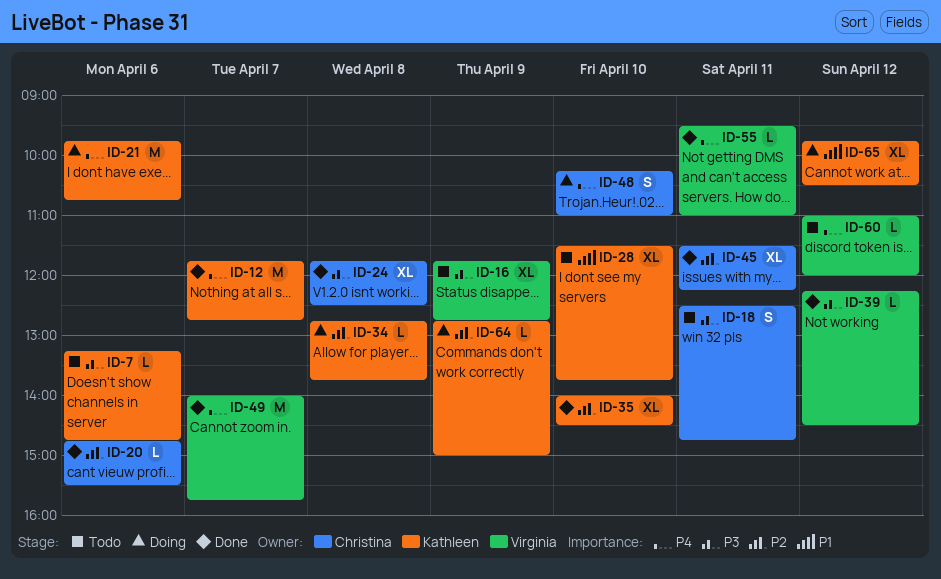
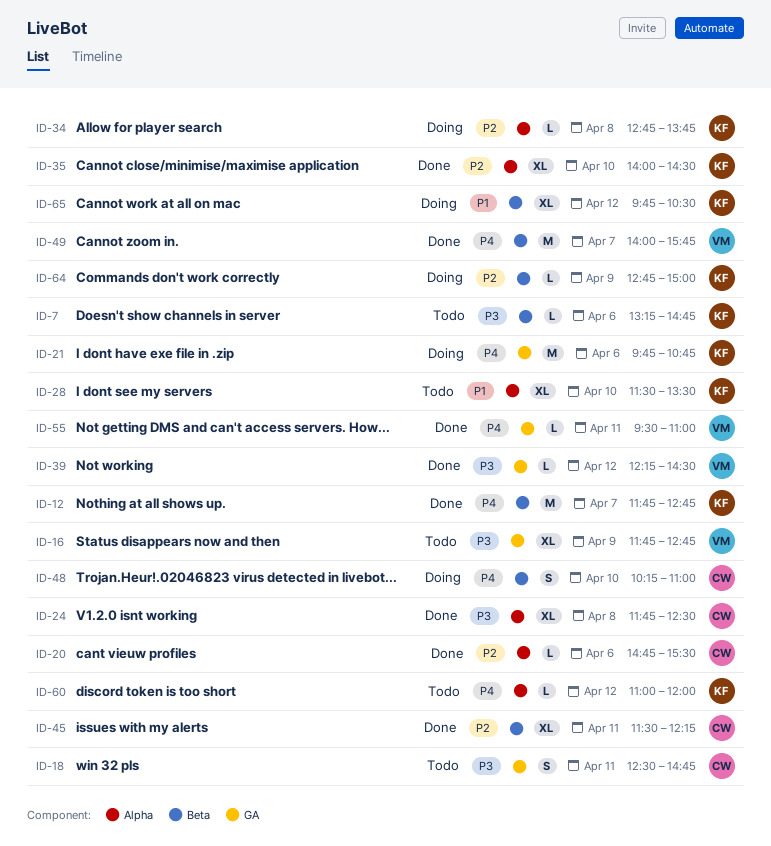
ID-28, ends: 13:45 -> 13:30
ID-60, owner: Virginia -> Kathleen

